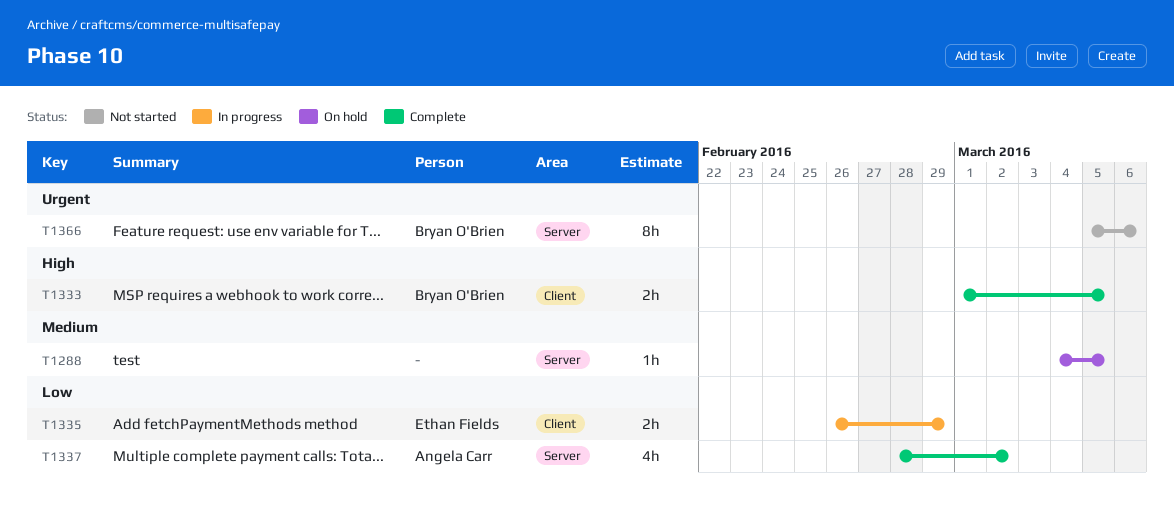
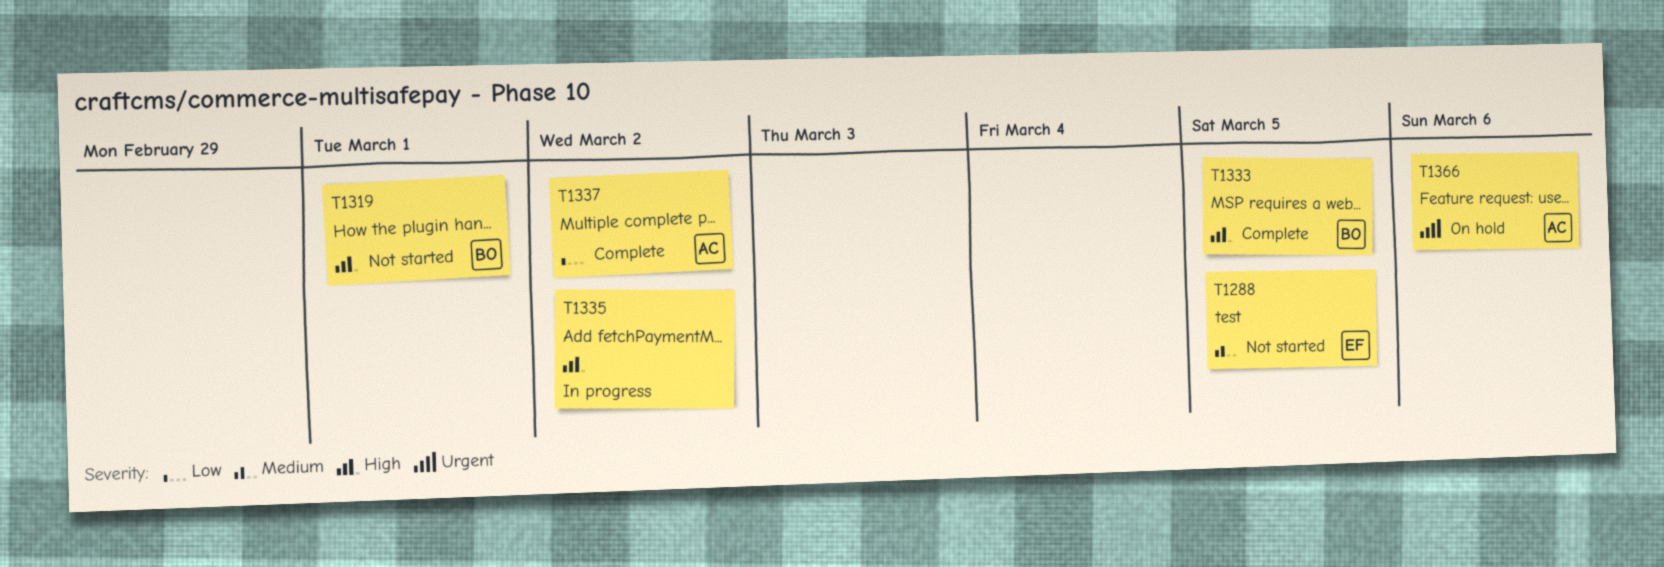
T1288, status: On hold -> Not started
T1288, owner: none -> Ethan Fields
T1319: none -> present
T1335, owner: Ethan Fields -> none
T1335, priority: Low -> High
T1335, due: Feb 29 -> Mar 2
T1366, status: Not started -> On hold
T1366, owner: Bryan O'Brien -> Angela Carr

